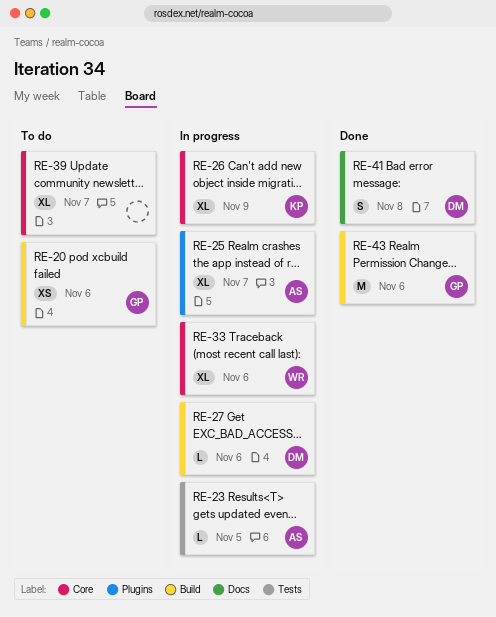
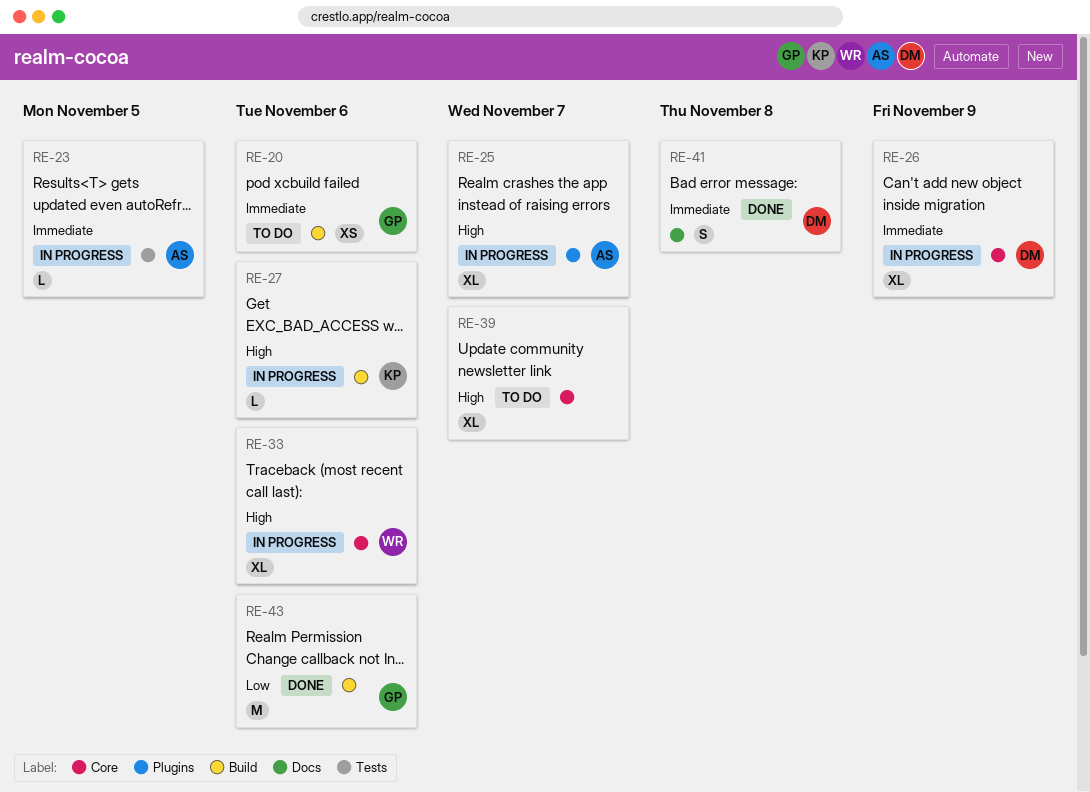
RE-26, owner: KP -> DM
RE-27, owner: DM -> KP

